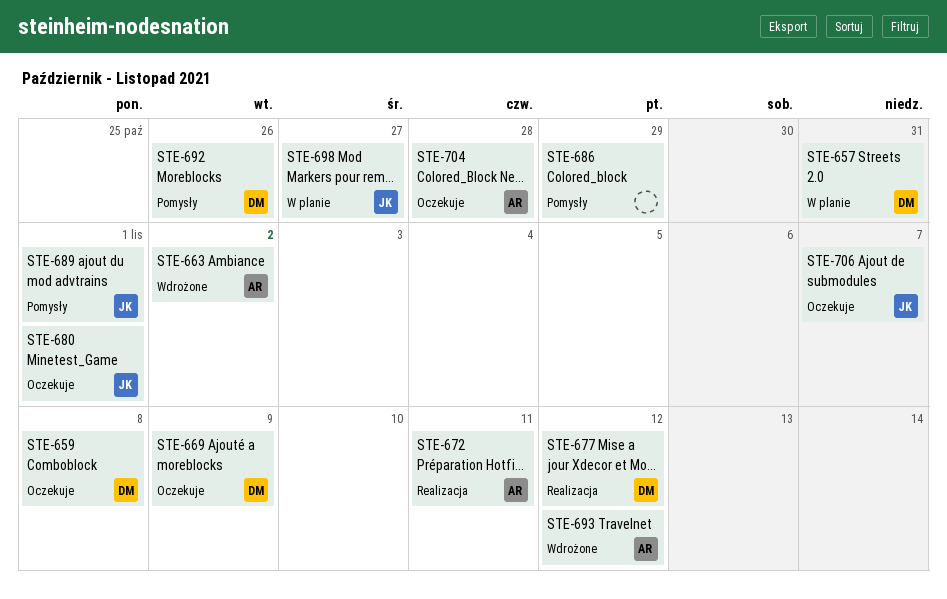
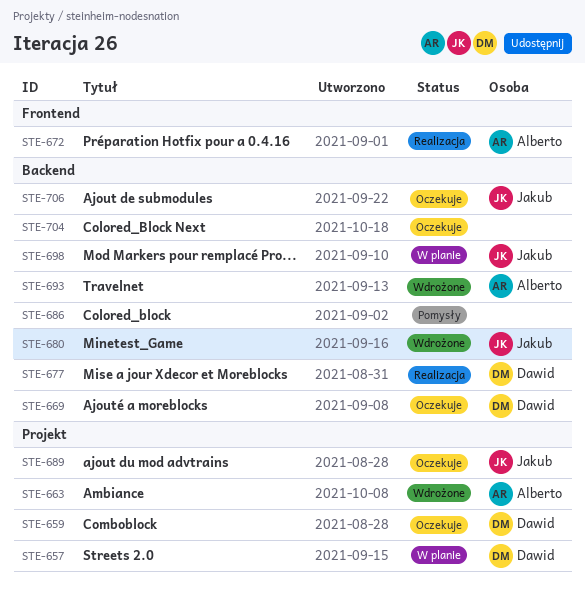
STE-680, status: Oczekuje -> Wdrożone
STE-689, status: Pomysły -> Oczekuje
STE-692: present -> none
STE-704, owner: Alberto -> none

